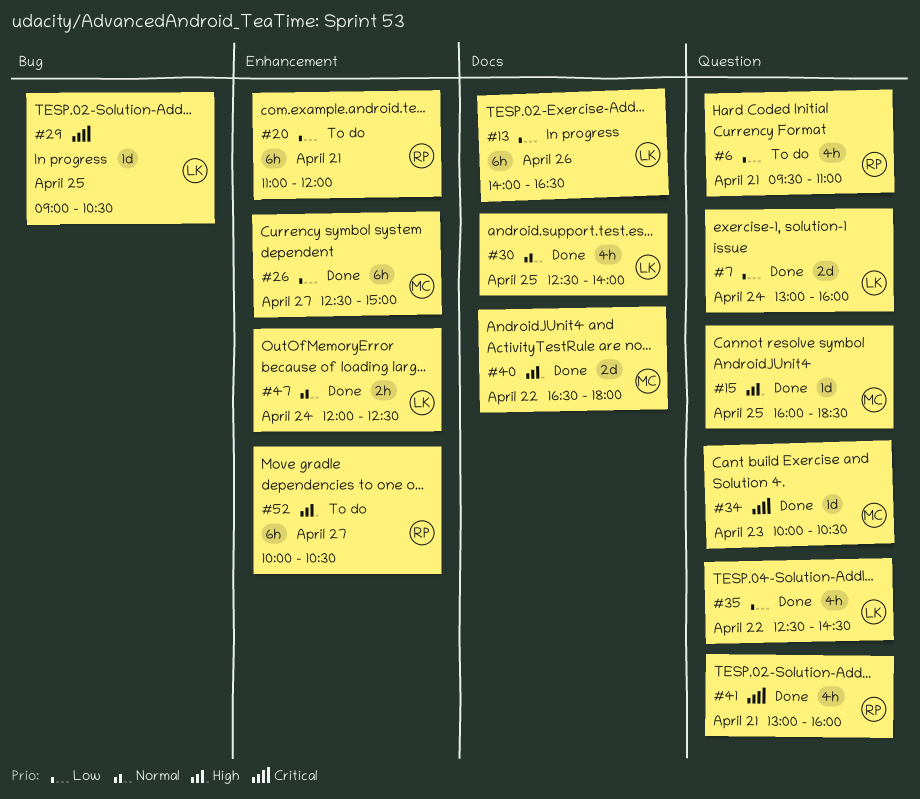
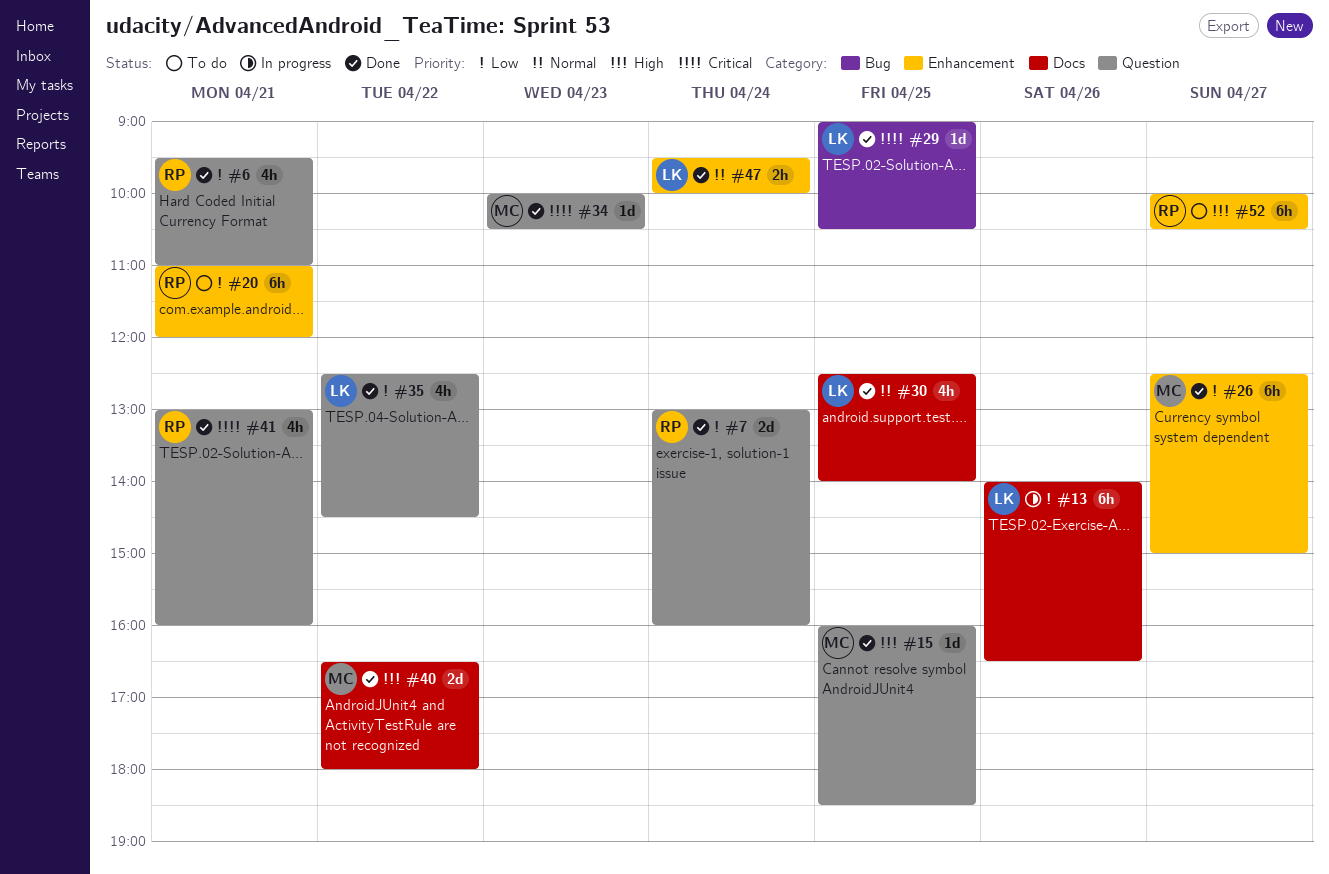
#6, status: To do -> Done
#7, owner: LK -> RP
#29, status: In progress -> Done
#47, begins: 12:00 -> 09:30
#47, ends: 12:30 -> 10:00

